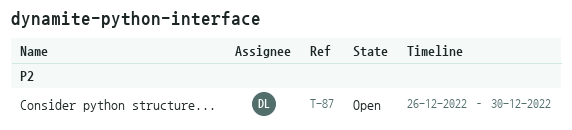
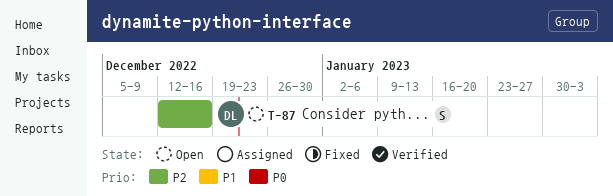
T-87, start: Dec 26 -> Dec 12
T-87, due: Dec 30 -> Dec 16

